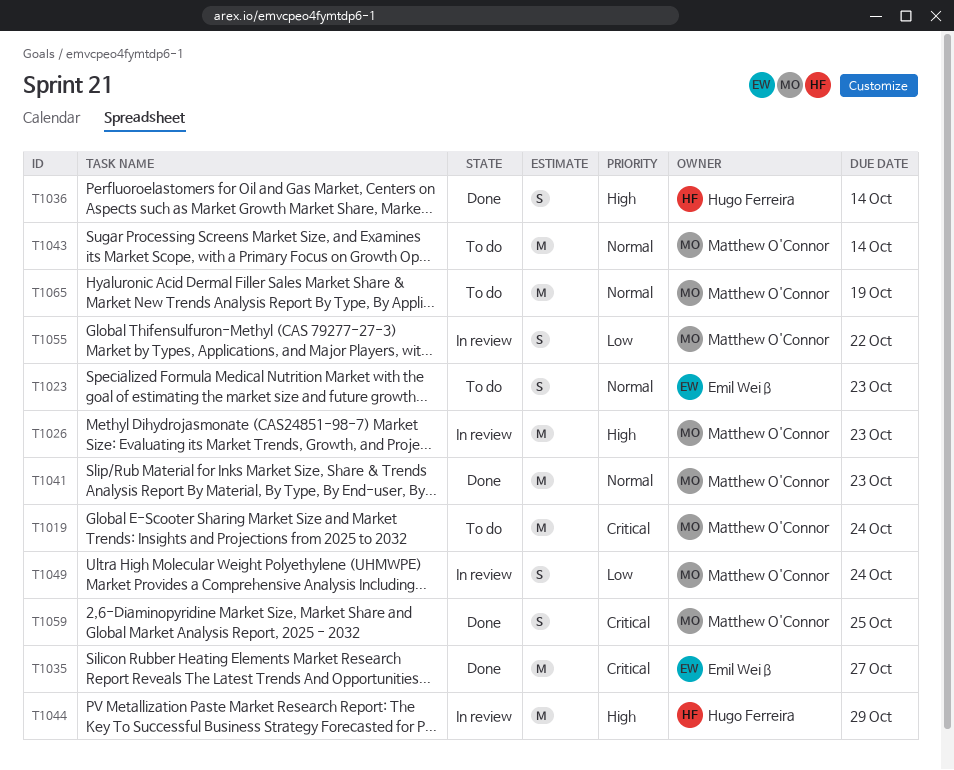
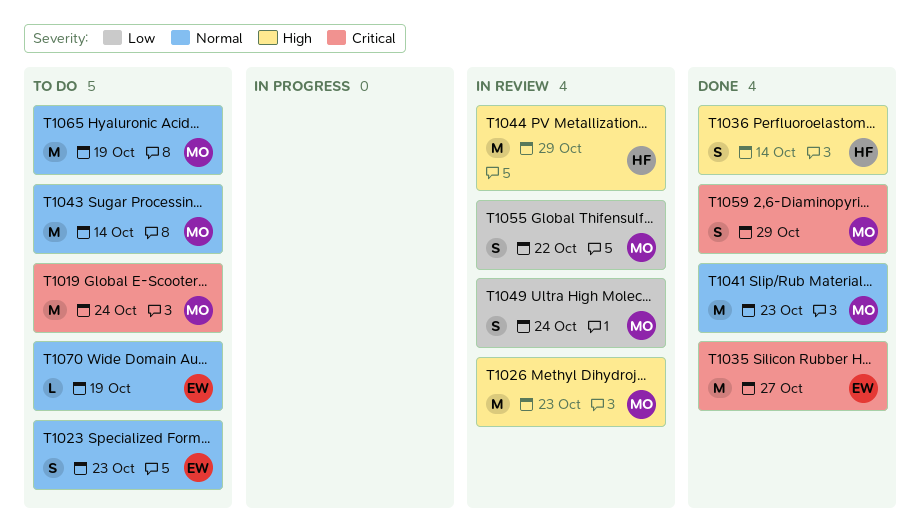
T1059, due: Oct 25 -> Oct 29
T1070: none -> present

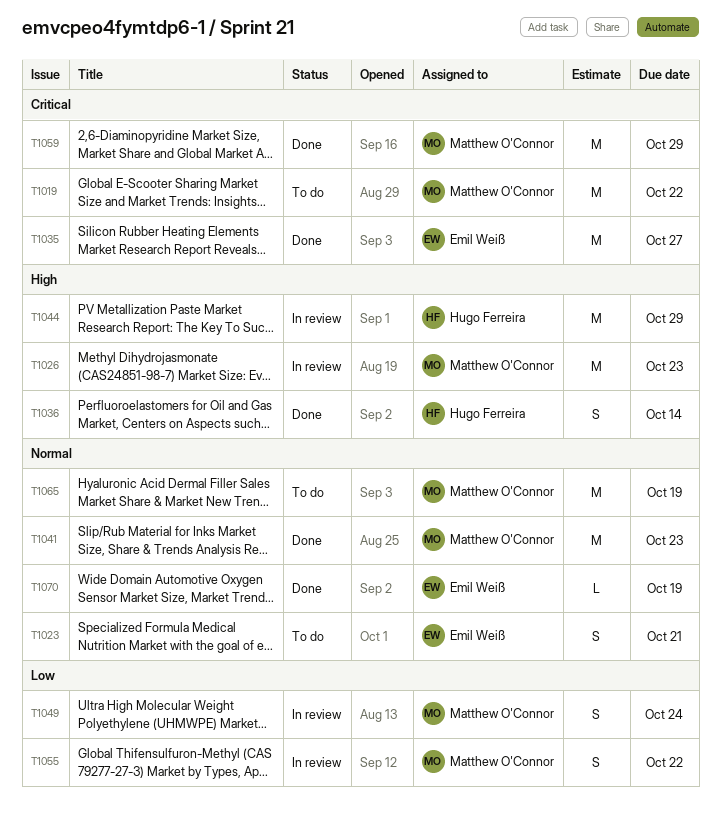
T1019, due: Oct 24 -> Oct 22
T1023, due: Oct 23 -> Oct 21
T1043: present -> none
T1059, estimate: S -> M
T1070, status: To do -> Done

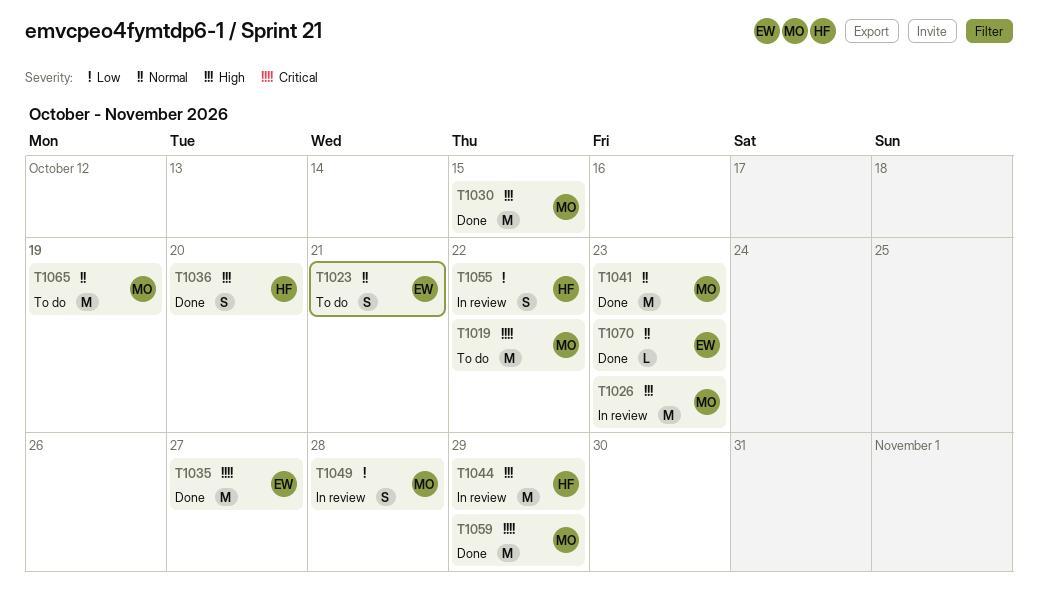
T1030: none -> present
T1036, due: Oct 14 -> Oct 20
T1049, due: Oct 24 -> Oct 28
T1055, owner: Matthew O'Connor -> Hugo Ferreira
T1070, due: Oct 19 -> Oct 23

